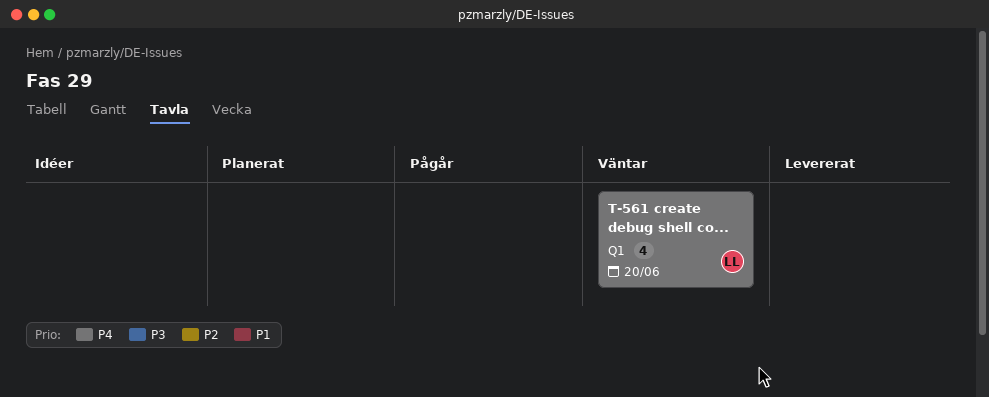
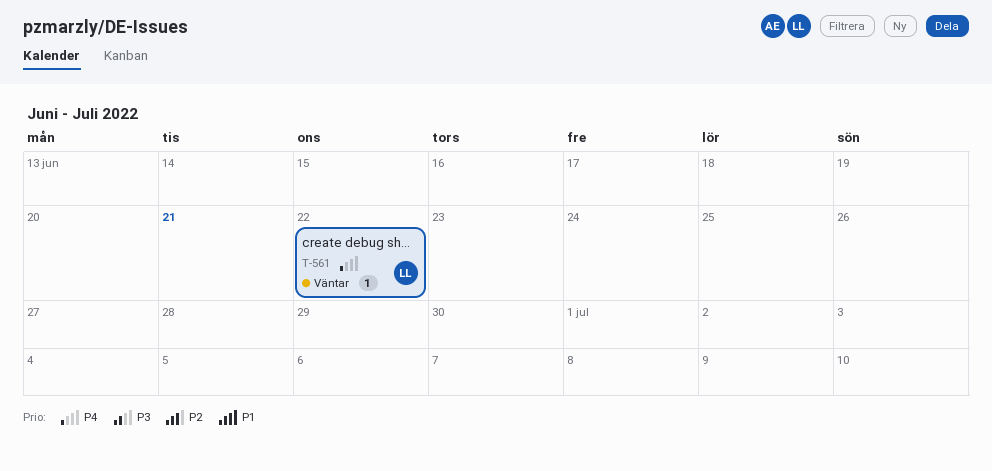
T-561, estimate: 4 -> 1
T-561, due: Jun 20 -> Jun 22

